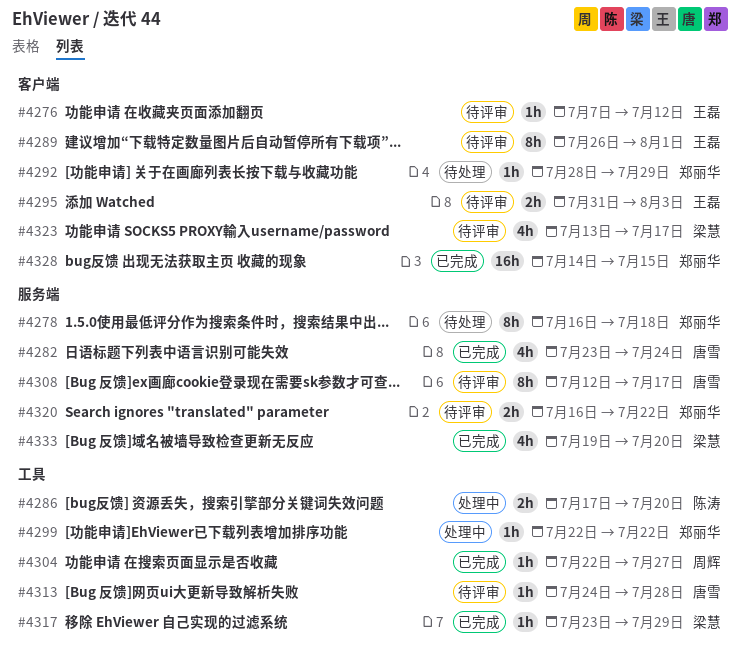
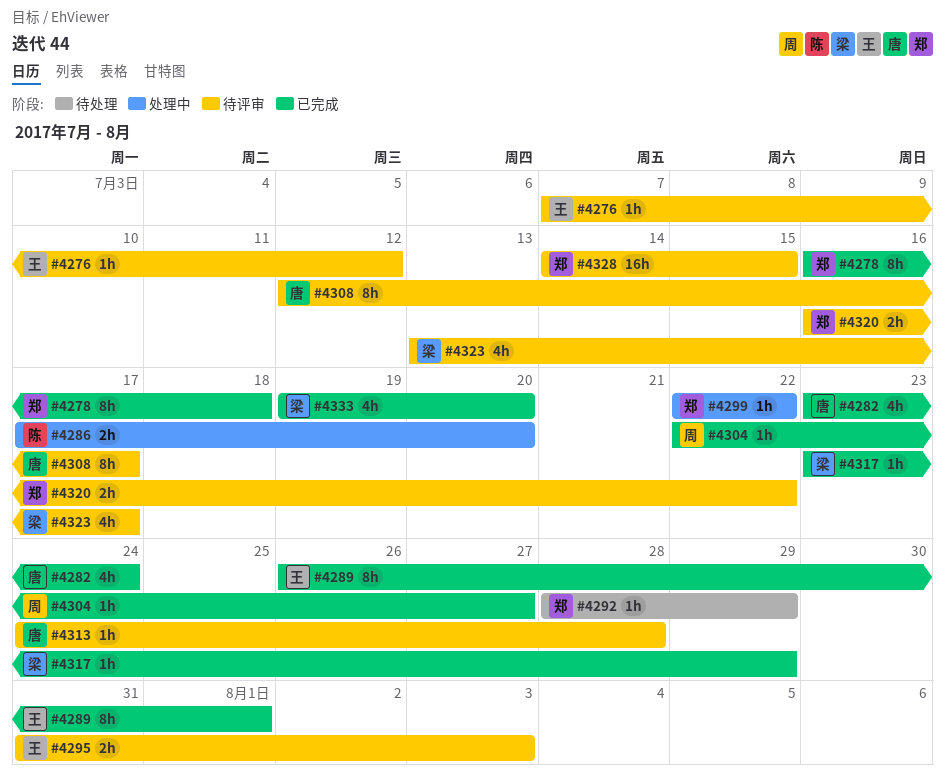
#4278, status: 待处理 -> 已完成
#4289, status: 待评审 -> 已完成
#4328, status: 已完成 -> 待评审

